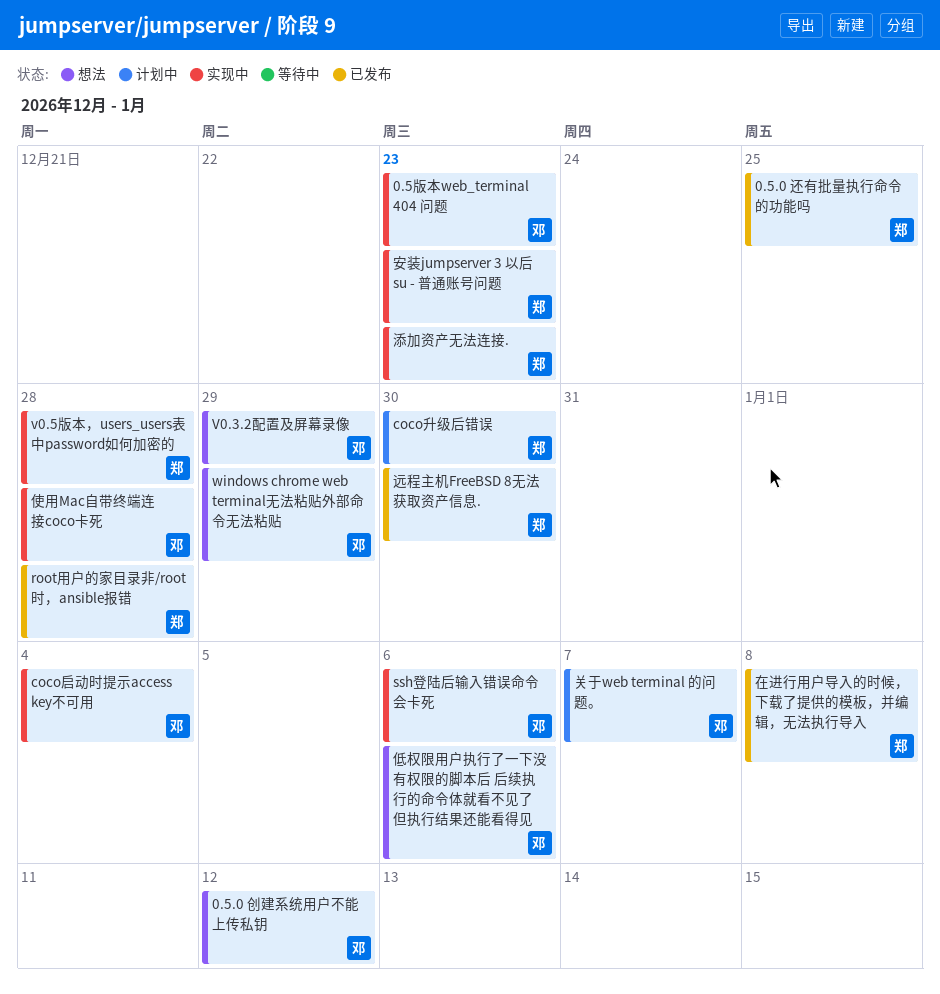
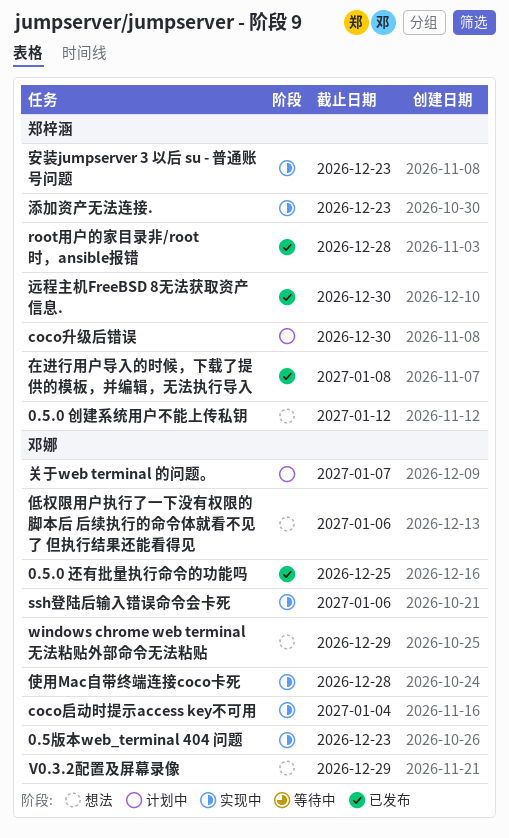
0.5.0 创建系统用户不能上传私钥, owner: 邓娜 -> 郑梓涵
0.5.0 还有批量执行命令的功能吗, owner: 郑梓涵 -> 邓娜
v0.5版本，users_users表中password如何加密的: present -> none

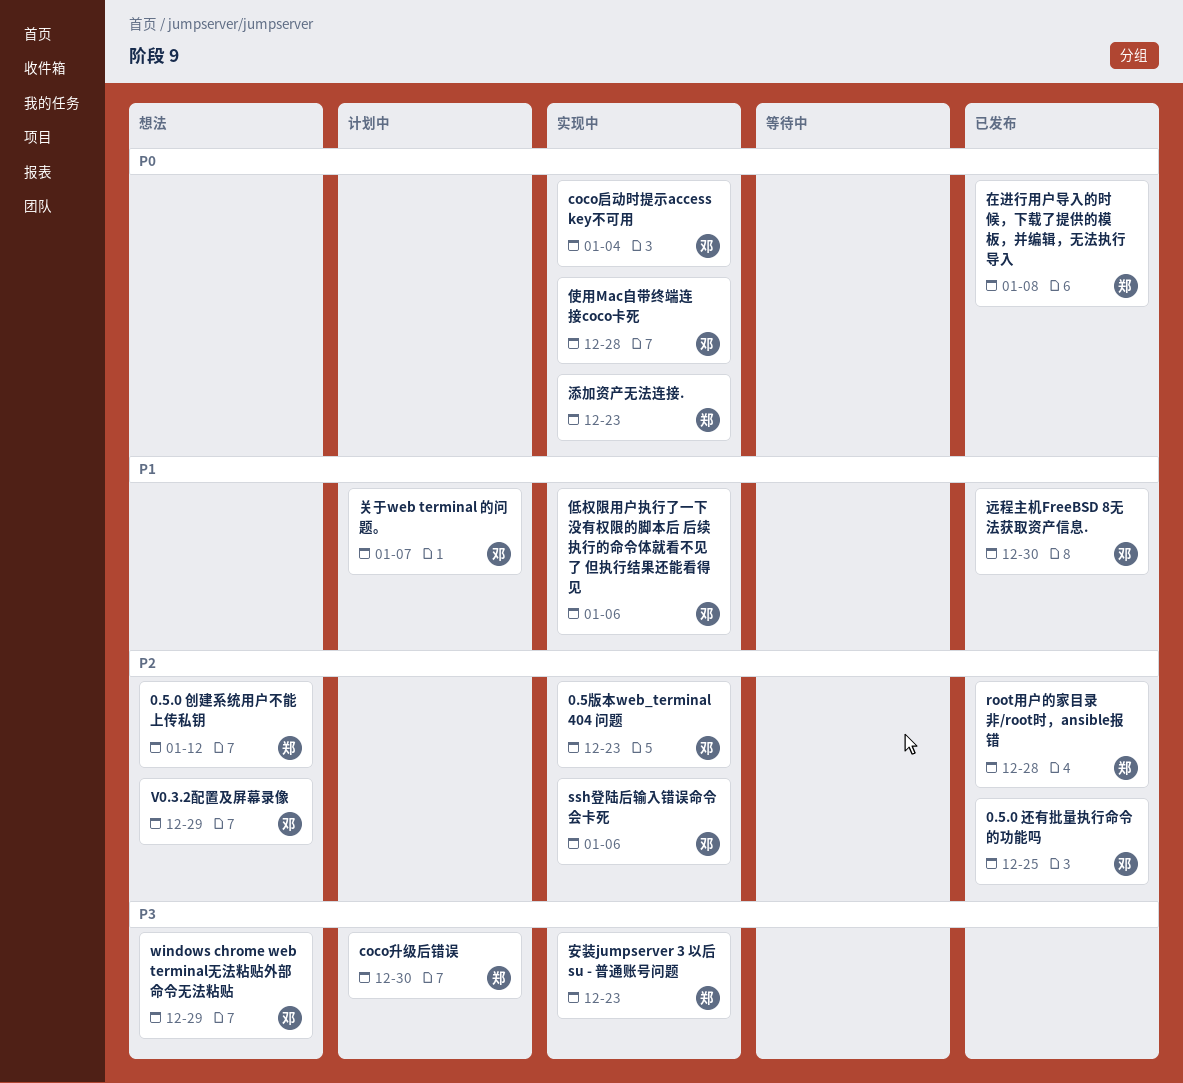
低权限用户执行了一下没有权限的脚本后 后续执行的命令体就看不见了 但执行结果还能看得见, status: 想法 -> 实现中
远程主机FreeBSD 8无法获取资产信息., owner: 郑梓涵 -> 邓娜

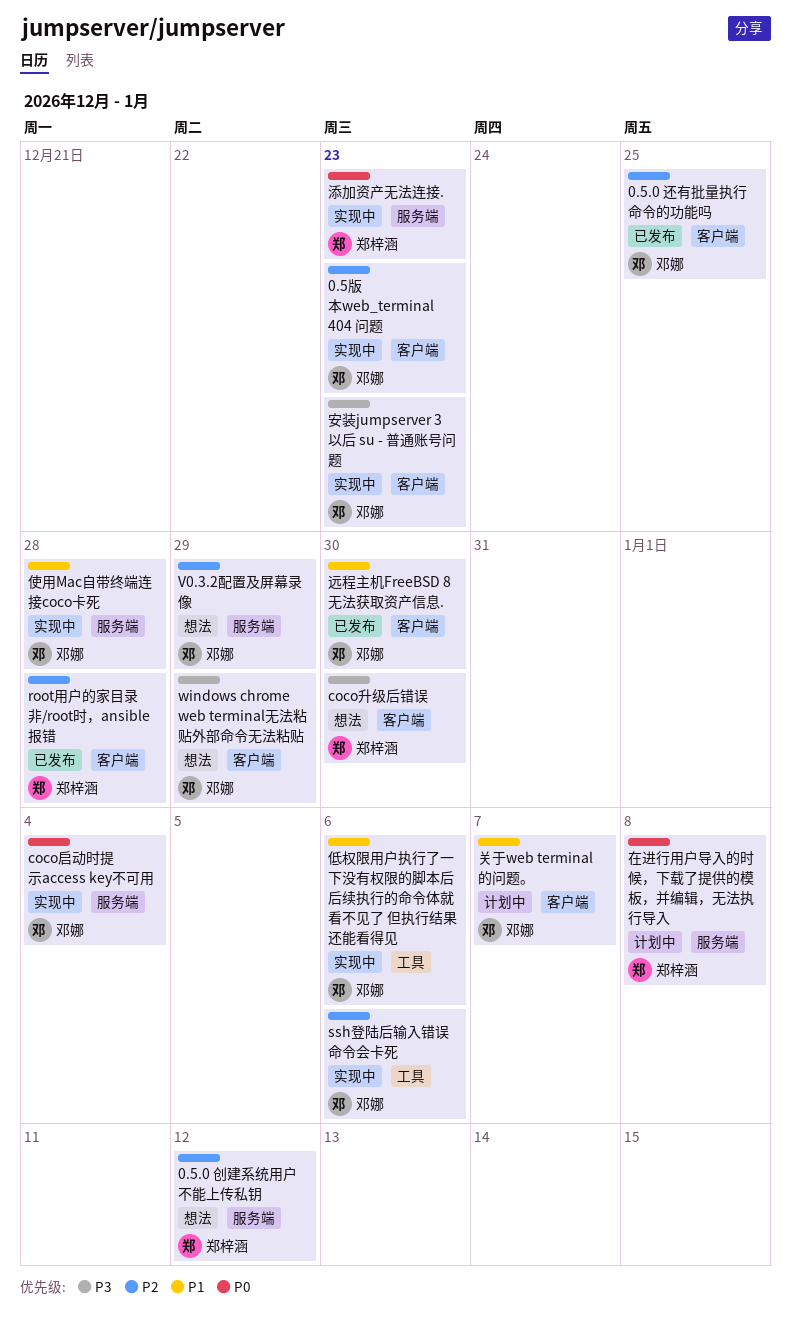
coco升级后错误, status: 计划中 -> 想法
使用Mac自带终端连接coco卡死, priority: P0 -> P1
在进行用户导入的时候，下载了提供的模板，并编辑，无法执行导入, status: 已发布 -> 计划中
安装jumpserver 3 以后 su - 普通账号问题, owner: 郑梓涵 -> 邓娜

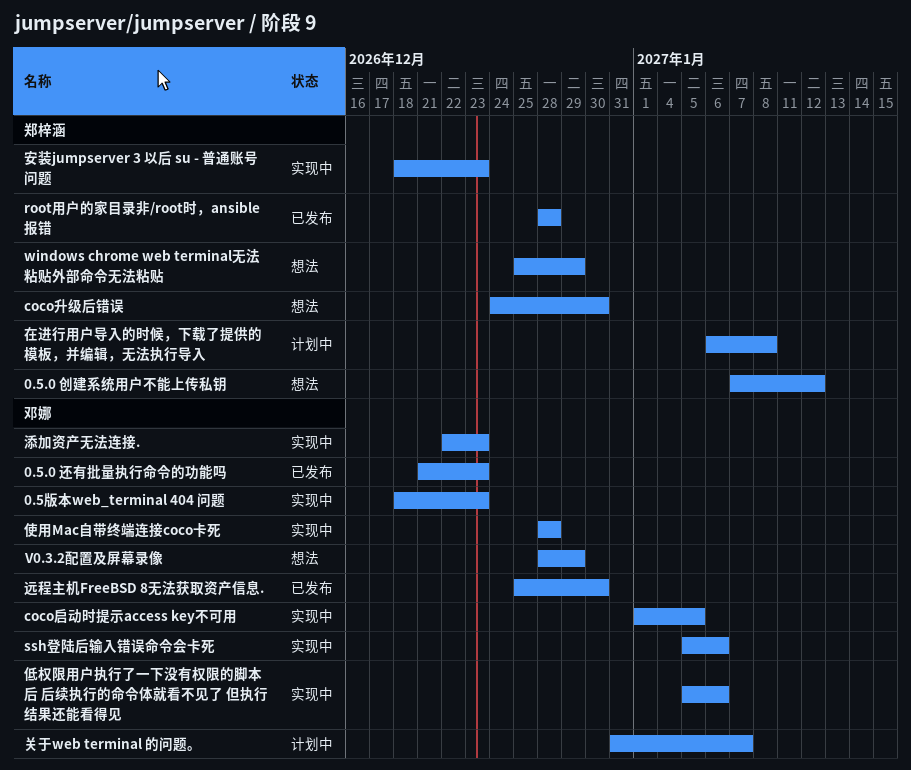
0.5.0 还有批量执行命令的功能吗, due: Dec 25 -> Dec 23
coco启动时提示access key不可用, due: Jan 4 -> Jan 5
windows chrome web terminal无法粘贴外部命令无法粘贴, owner: 邓娜 -> 郑梓涵
安装jumpserver 3 以后 su - 普通账号问题, owner: 邓娜 -> 郑梓涵
添加资产无法连接., owner: 郑梓涵 -> 邓娜

